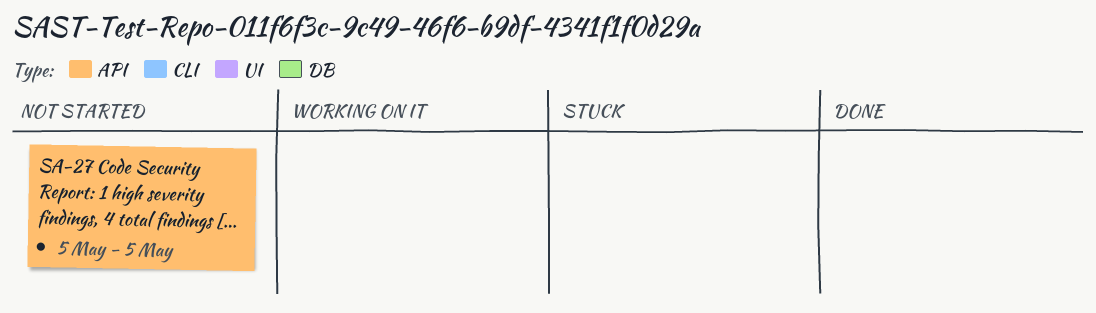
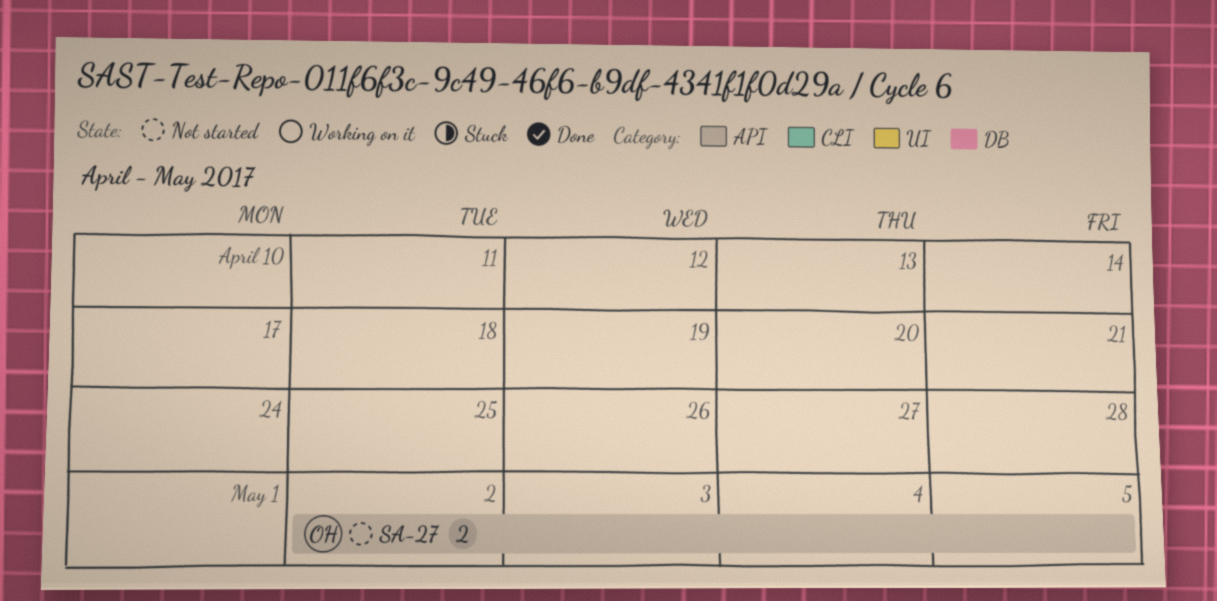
SA-27, estimate: 1 -> 2
SA-27, start: May 5 -> May 2

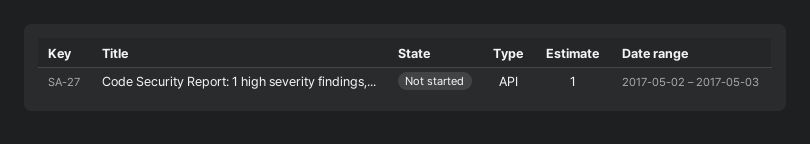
SA-27, estimate: 2 -> 1
SA-27, due: May 5 -> May 3

